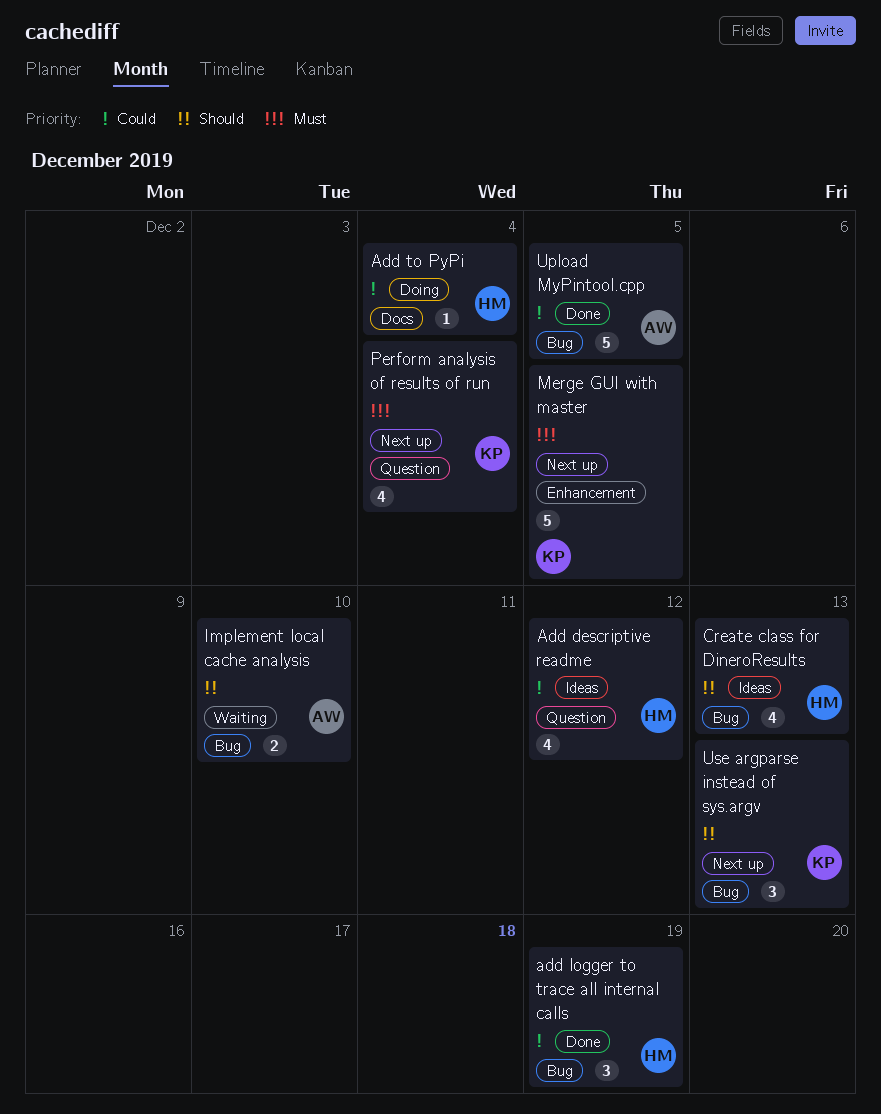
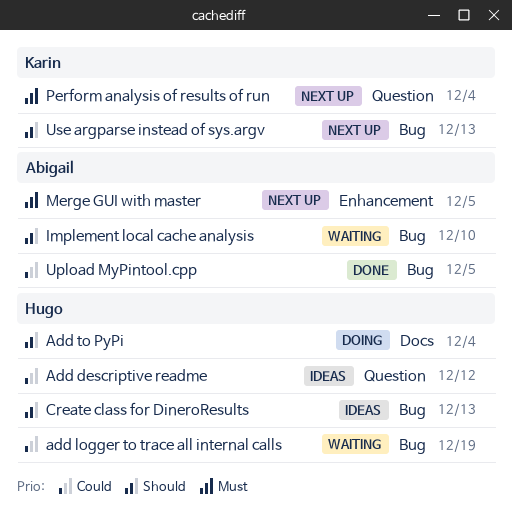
add logger to trace all internal calls, status: Done -> Waiting
Add to PyPi, priority: Could -> Should
Merge GUI with master, owner: Karin -> Abigail

